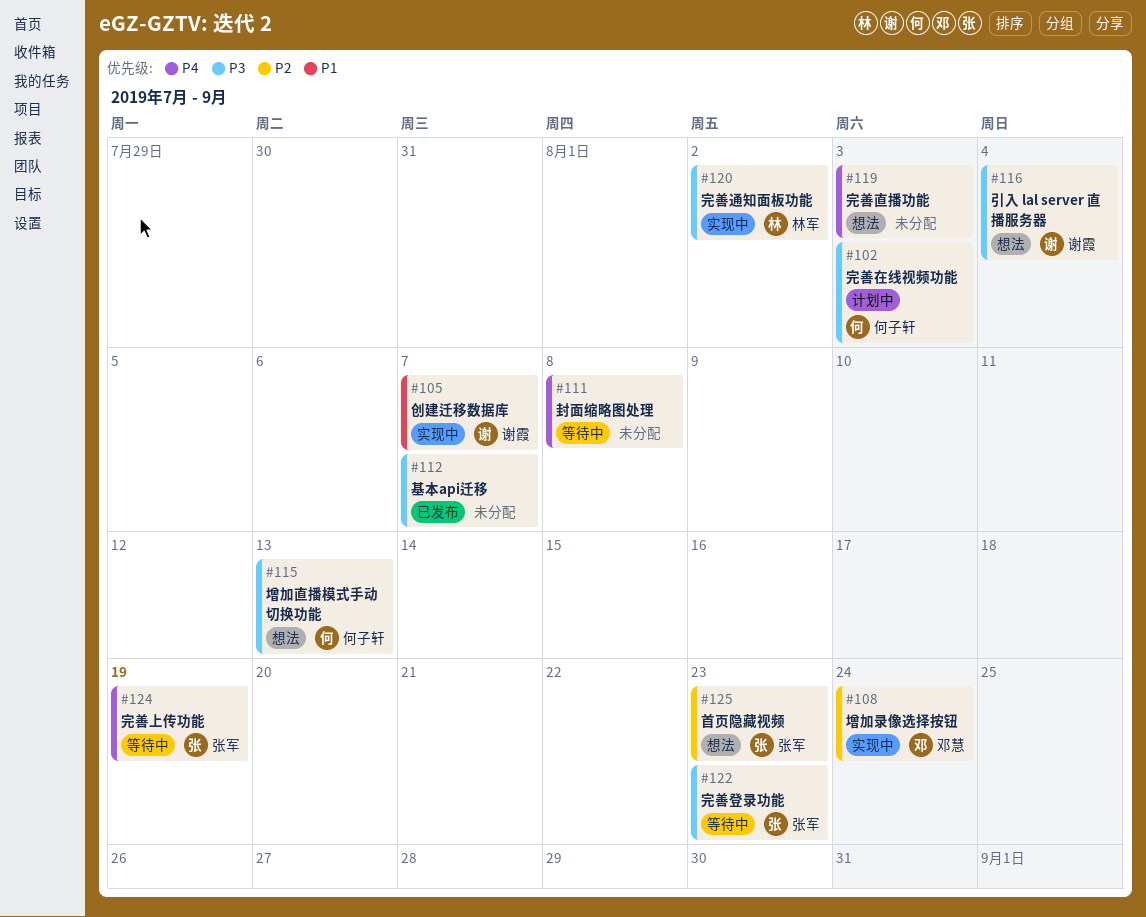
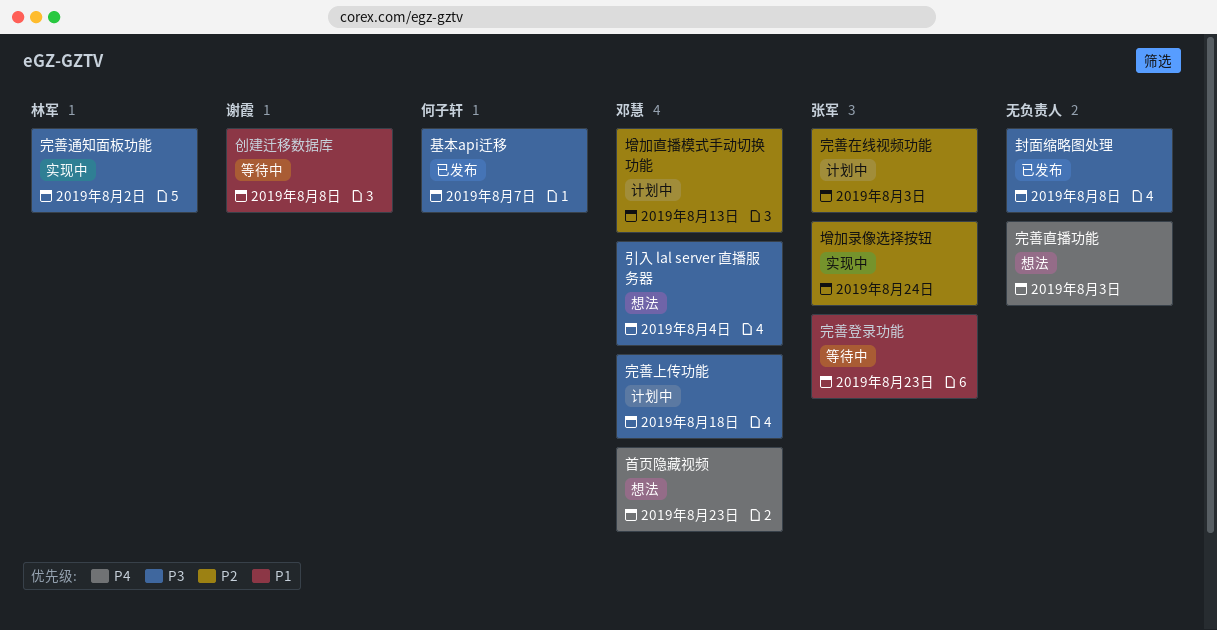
创建迁移数据库, status: 实现中 -> 等待中
创建迁移数据库, due: Aug 7 -> Aug 8
基本api迁移, owner: none -> 何子轩
增加录像选择按钮, owner: 邓慧 -> 张军
增加直播模式手动切换功能, status: 想法 -> 计划中
增加直播模式手动切换功能, owner: 何子轩 -> 邓慧
增加直播模式手动切换功能, priority: P3 -> P2
完善上传功能, status: 等待中 -> 计划中
完善上传功能, owner: 张军 -> 邓慧
完善上传功能, priority: P4 -> P3
完善上传功能, due: Aug 19 -> Aug 18
完善在线视频功能, owner: 何子轩 -> 张军
完善在线视频功能, priority: P3 -> P2
完善登录功能, priority: P3 -> P1
封面缩略图处理, status: 等待中 -> 已发布
封面缩略图处理, priority: P4 -> P3
引入 lal server 直播服务器, owner: 谢霞 -> 邓慧
首页隐藏视频, owner: 张军 -> 邓慧
首页隐藏视频, priority: P2 -> P4

